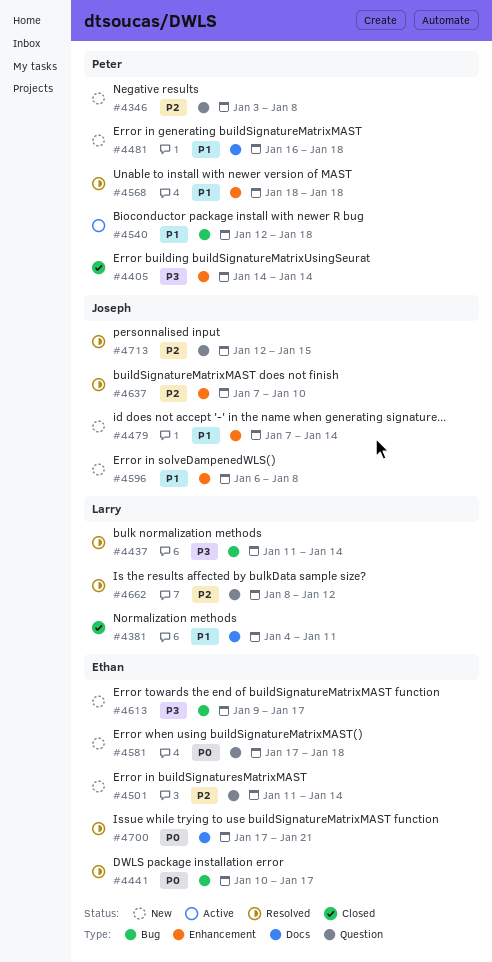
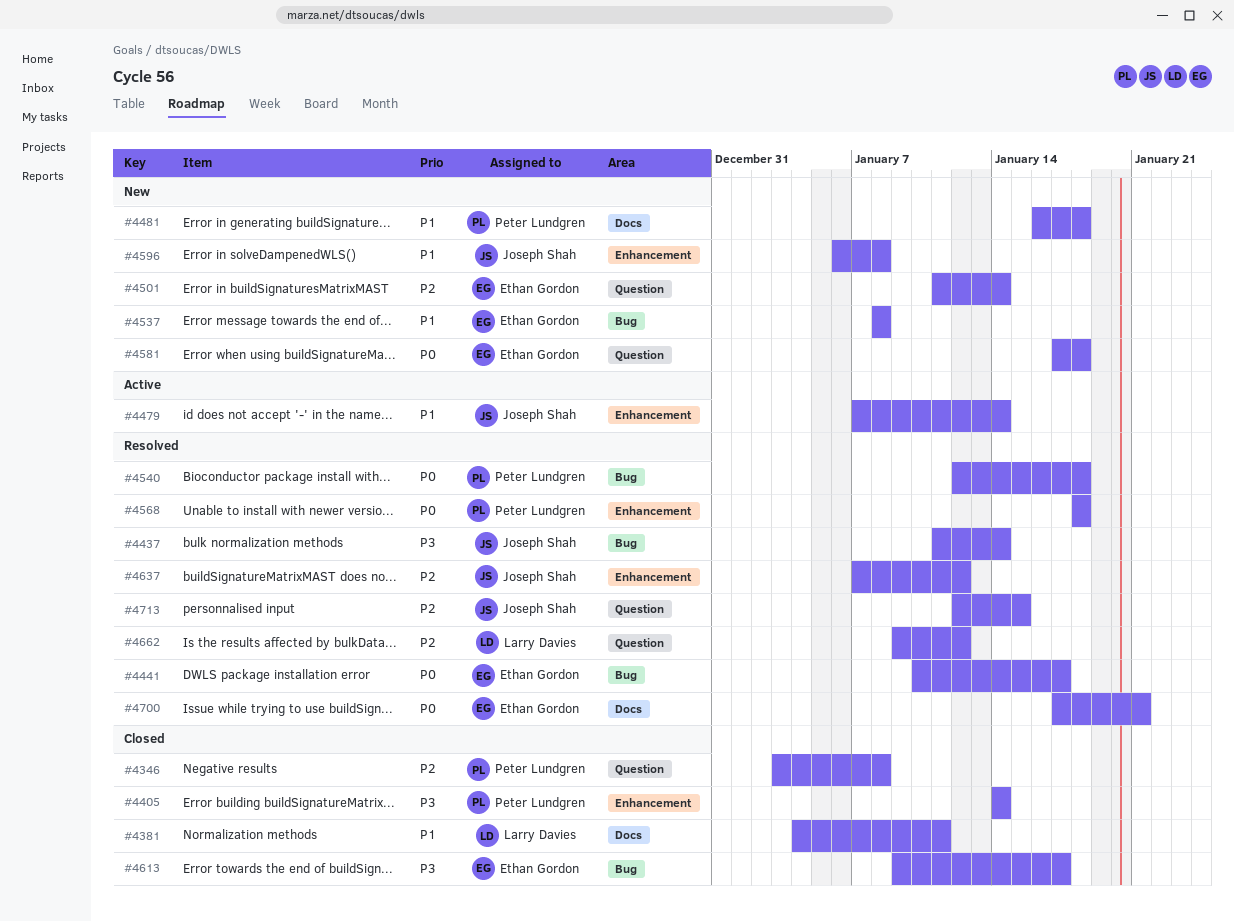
#4346, status: New -> Closed
#4437, owner: Larry Davies -> Joseph Shah
#4479, status: New -> Active
#4537: none -> present
#4540, status: Active -> Resolved
#4540, priority: P1 -> P0
#4568, priority: P1 -> P0
#4613, status: New -> Closed
#4637, due: Jan 10 -> Jan 12
#4662, start: Jan 8 -> Jan 9

